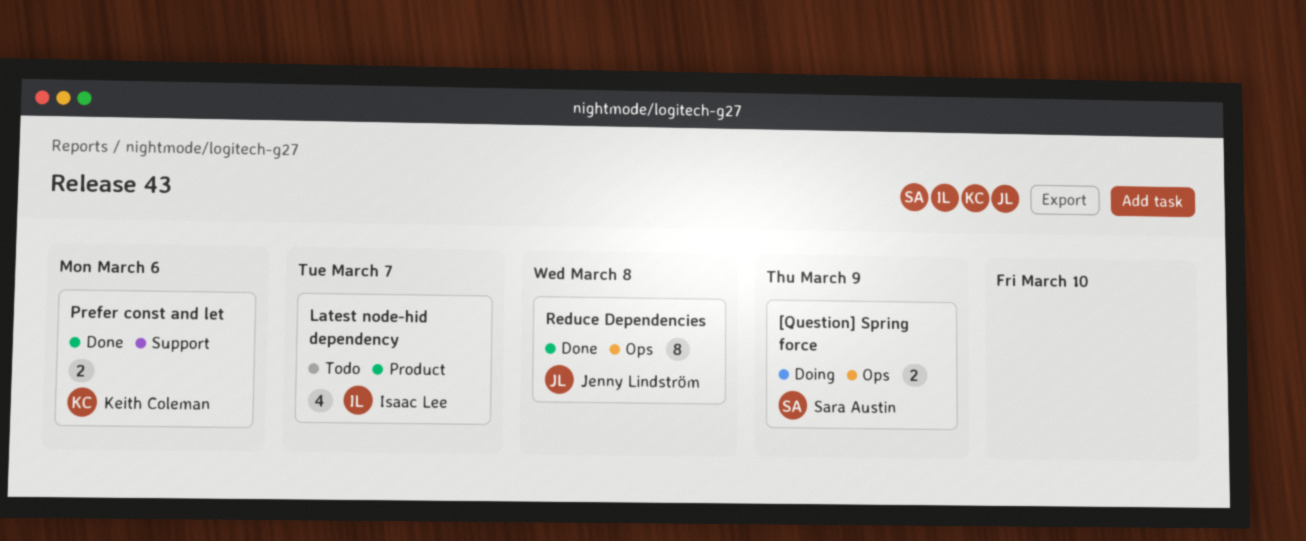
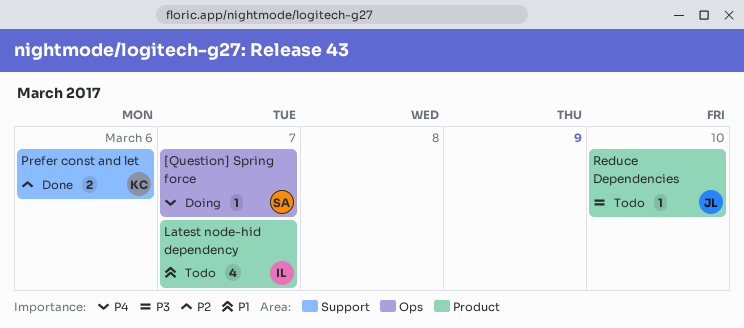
[Question] Spring force, estimate: 2 -> 1
[Question] Spring force, due: Mar 9 -> Mar 7
Reduce Dependencies, status: Done -> Todo
Reduce Dependencies, label: Ops -> Product
Reduce Dependencies, estimate: 8 -> 1
Reduce Dependencies, due: Mar 8 -> Mar 10

